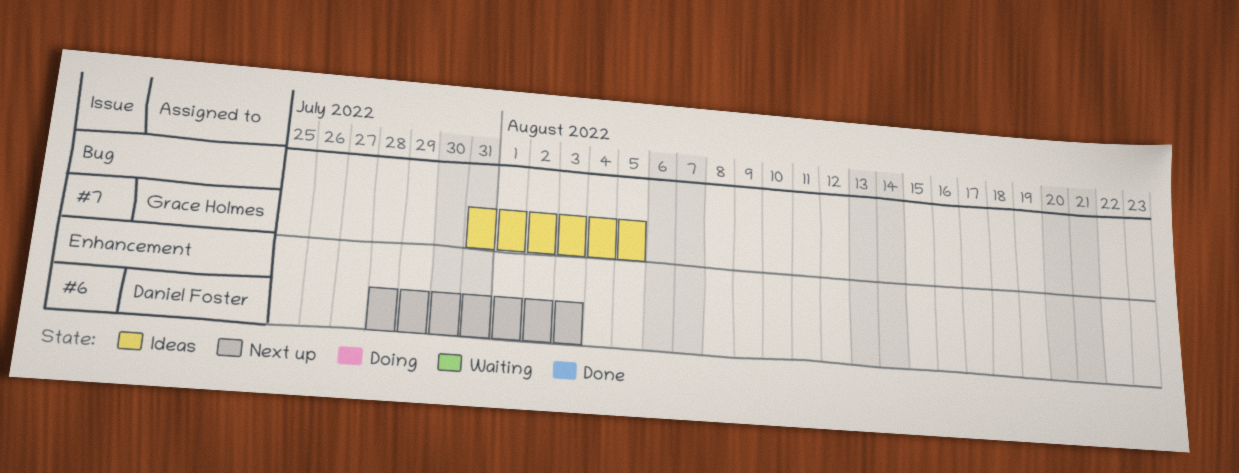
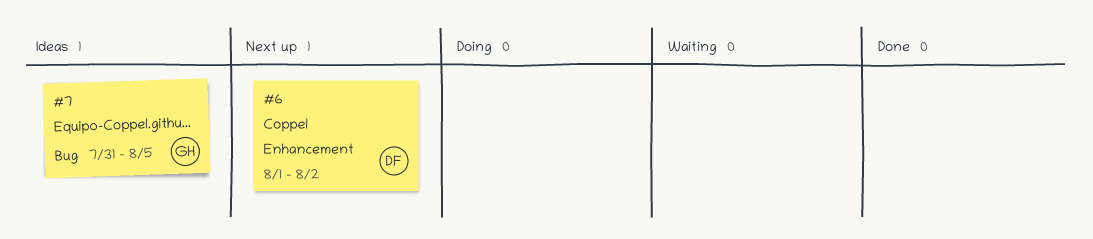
#6, start: Jul 28 -> Aug 1
#6, due: Aug 3 -> Aug 2

